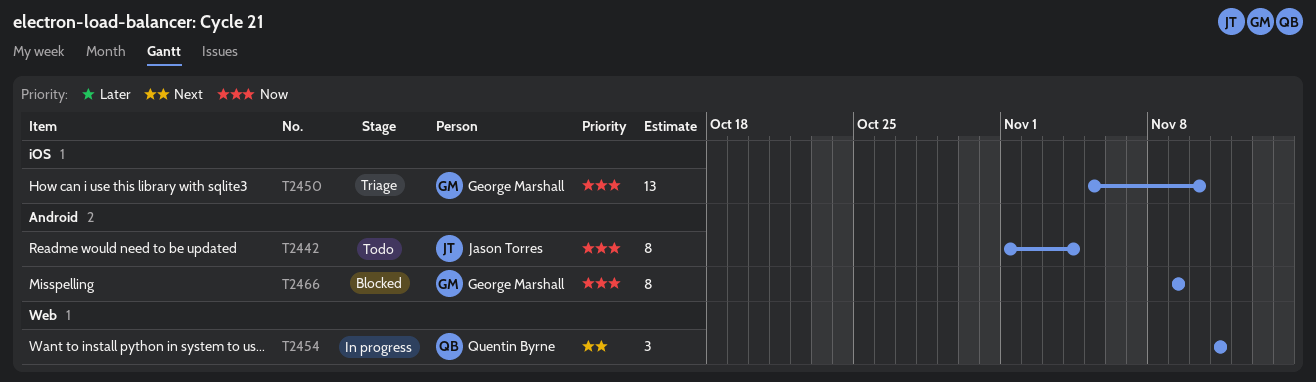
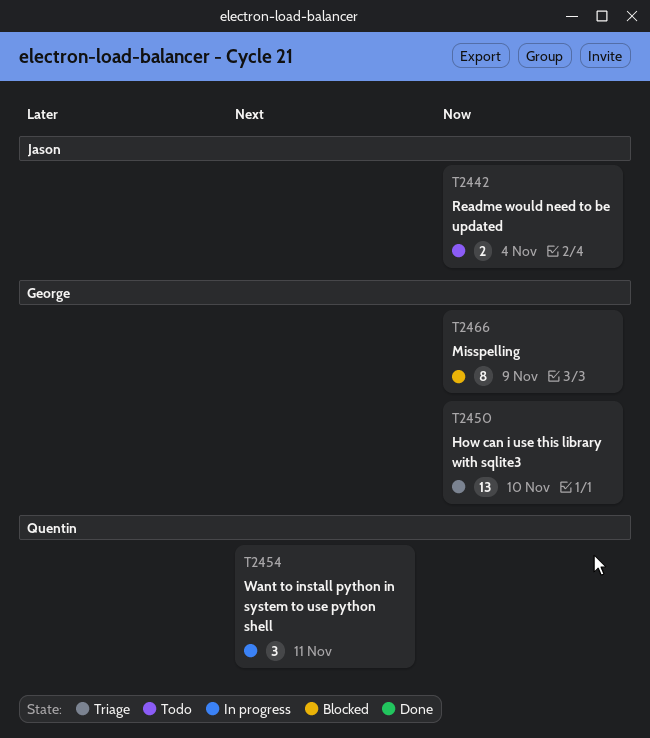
T2442, estimate: 8 -> 2

